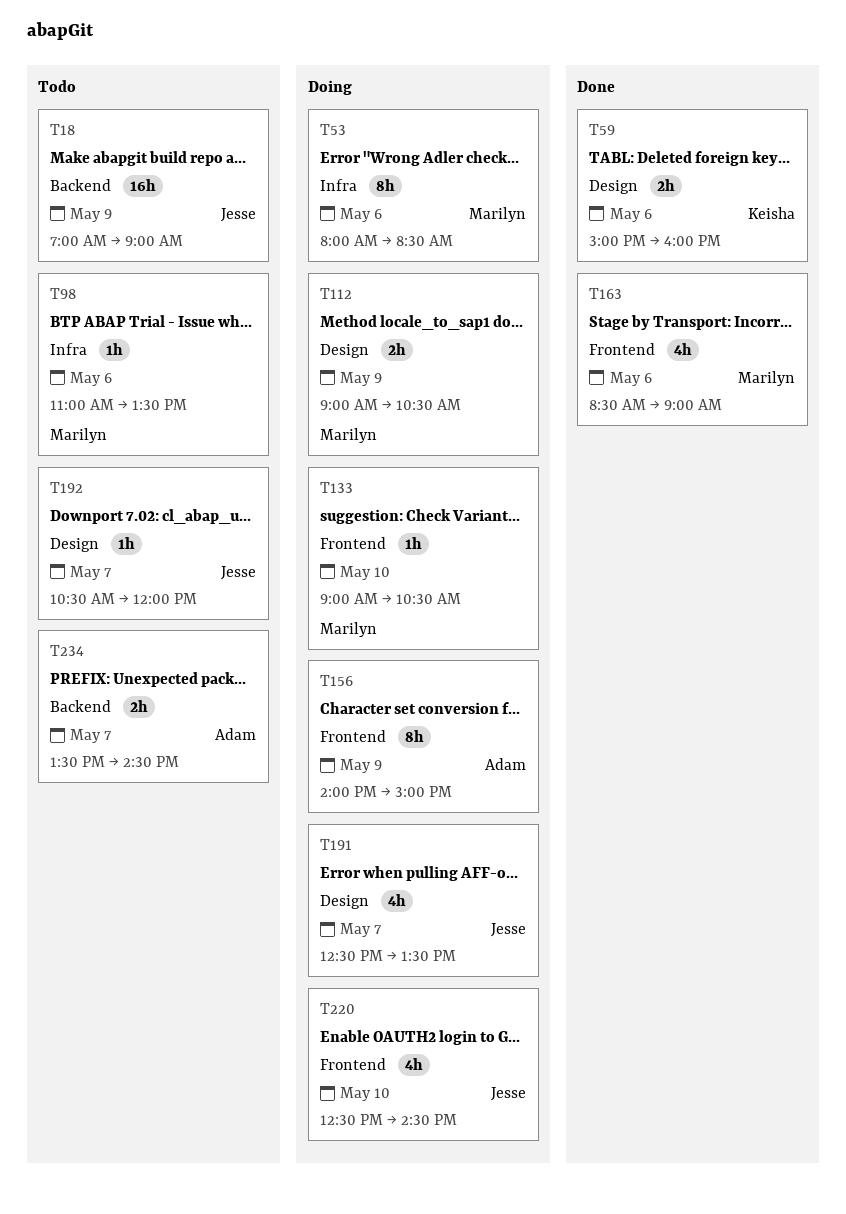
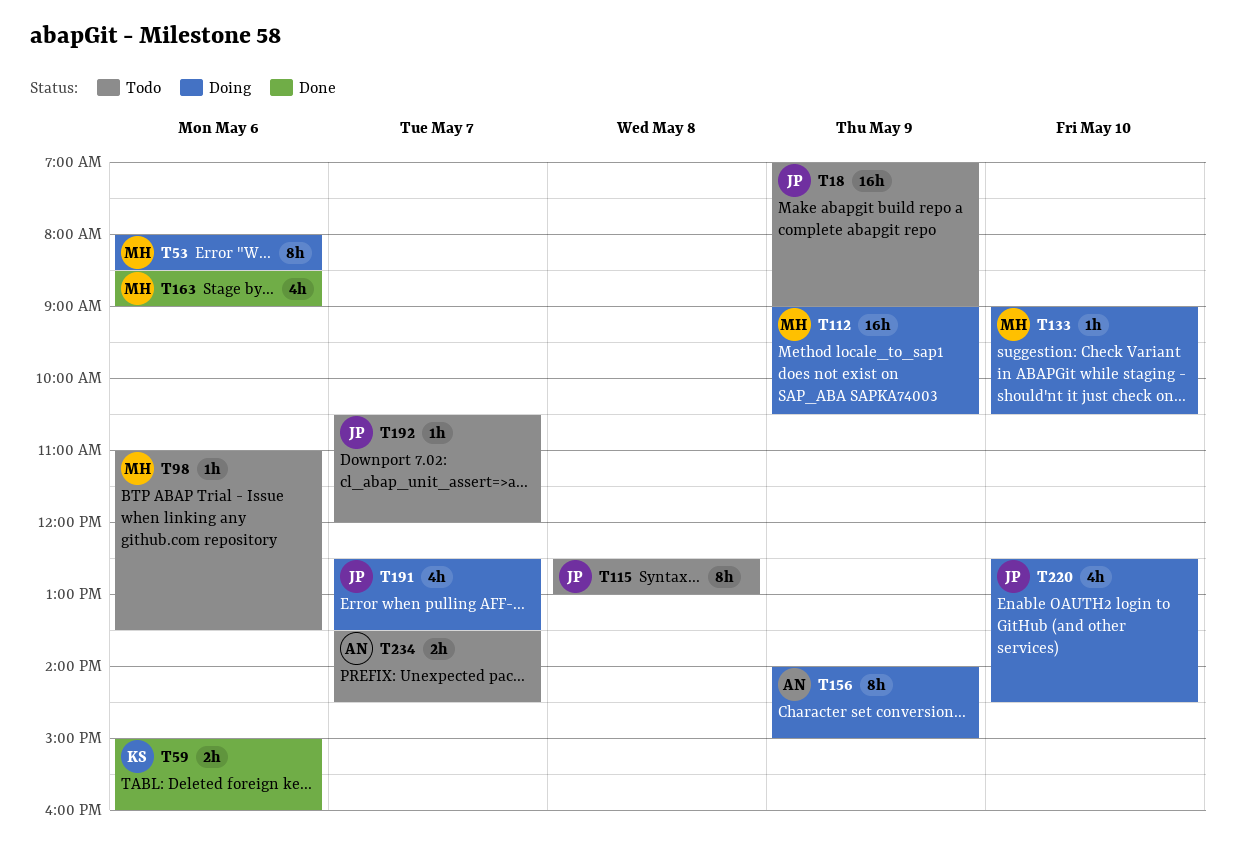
T112, estimate: 2h -> 16h
T115: none -> present

